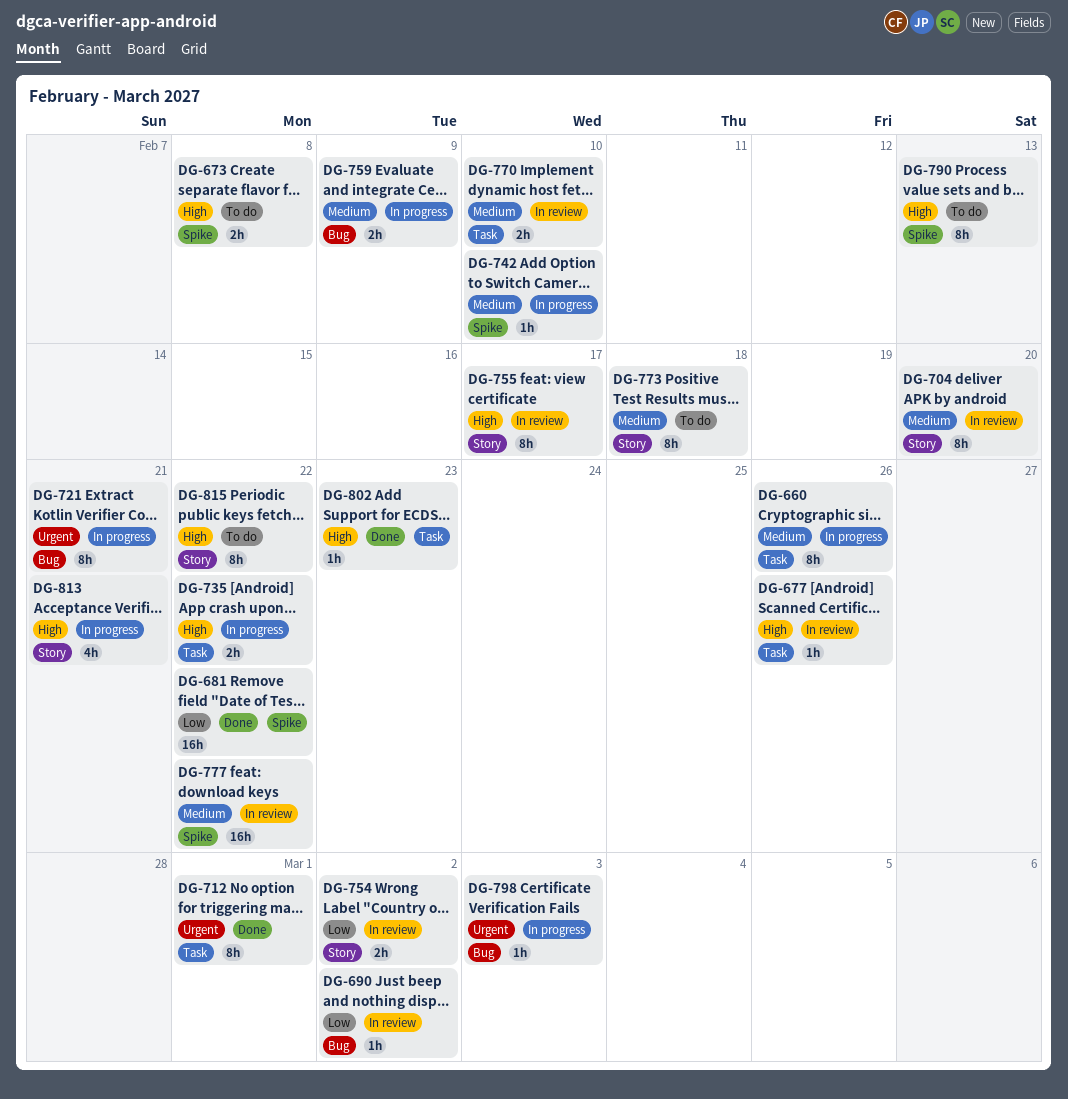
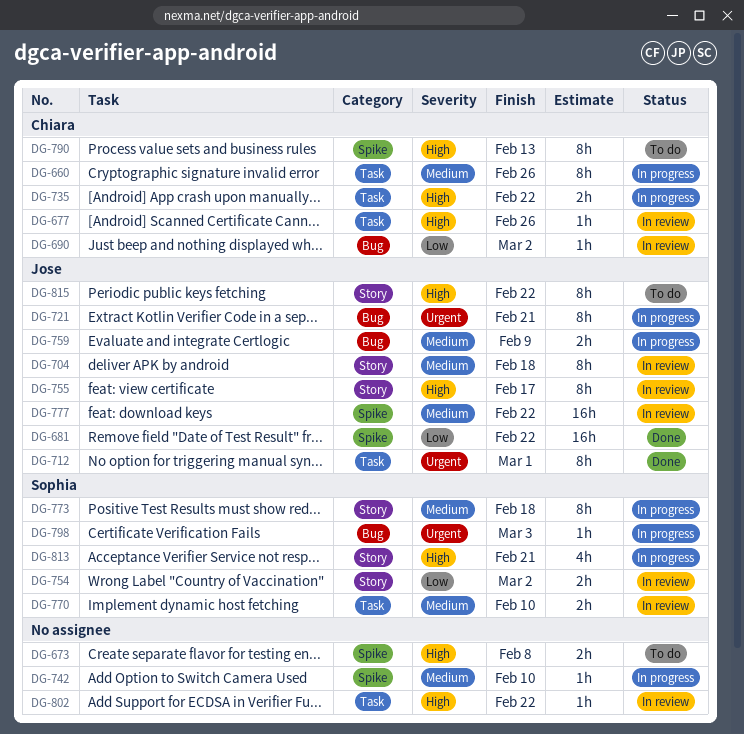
DG-704, due: Feb 20 -> Feb 18
DG-773, status: To do -> In progress
DG-802, status: Done -> In review
DG-802, due: Feb 23 -> Feb 22

